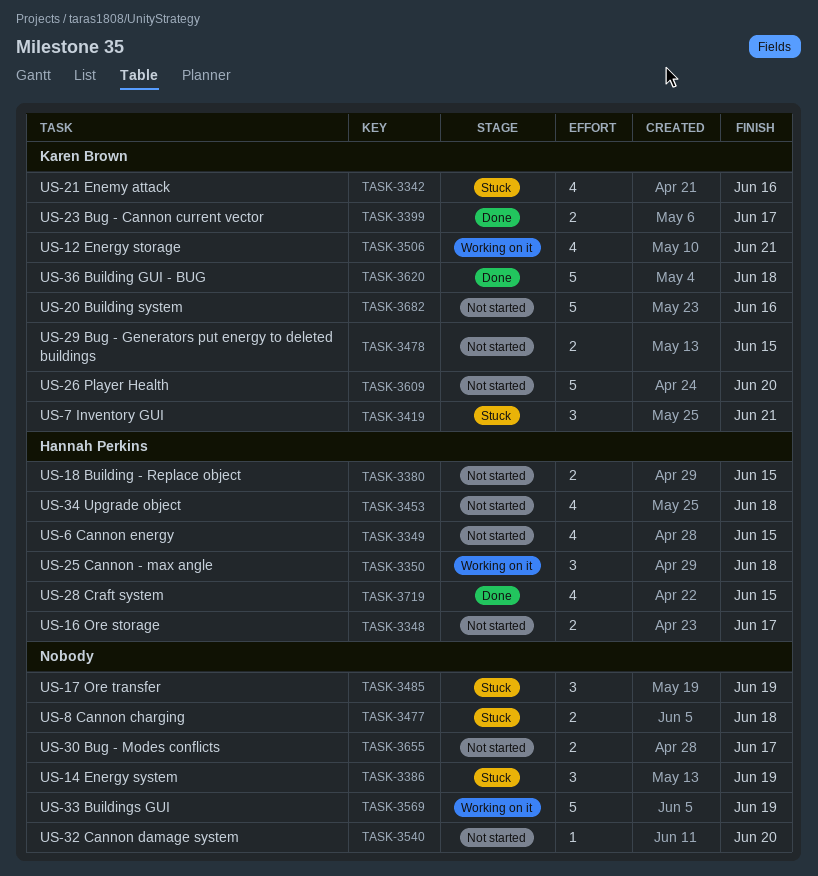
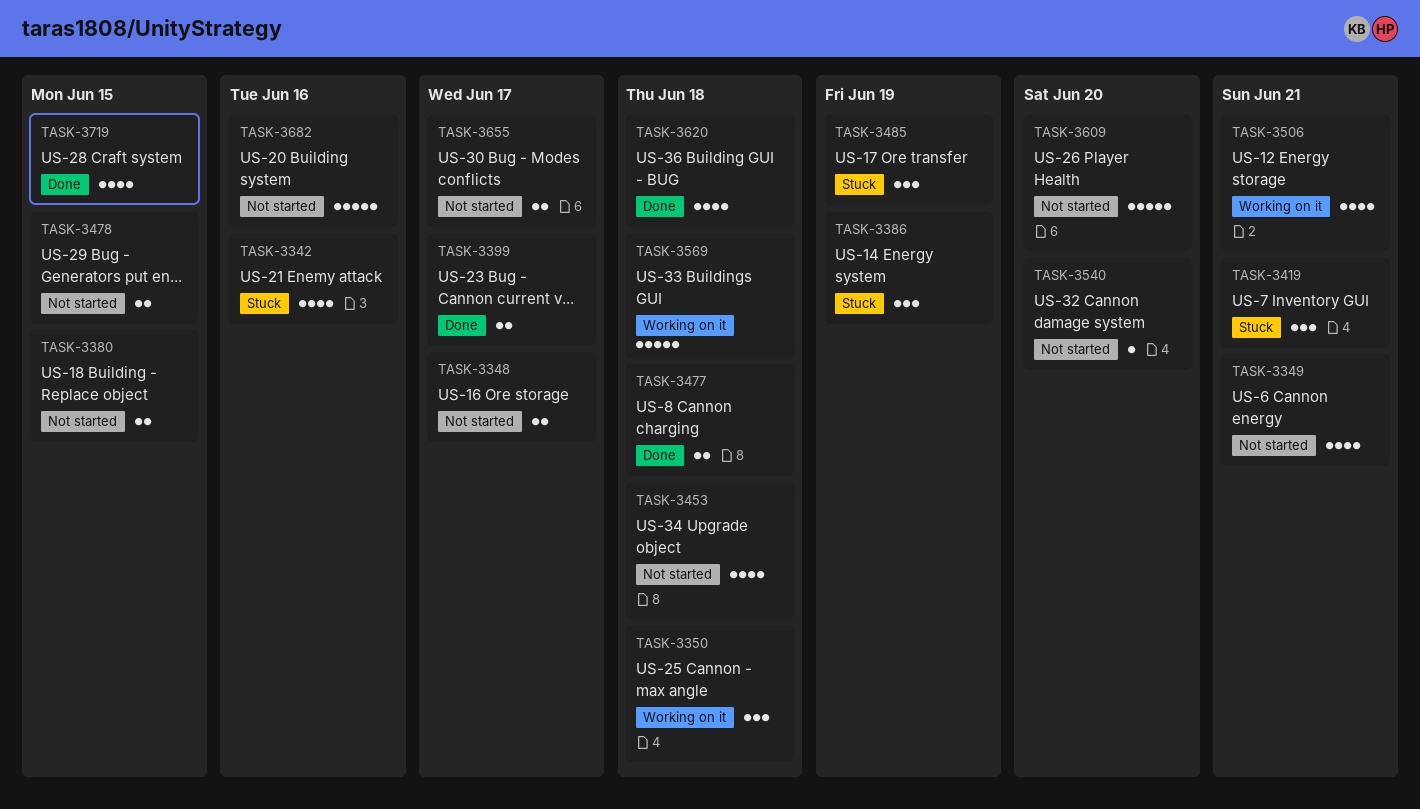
TASK-3349, due: Jun 15 -> Jun 21
TASK-3477, status: Stuck -> Done
TASK-3569, due: Jun 19 -> Jun 18
TASK-3620, estimate: 5 -> 4

